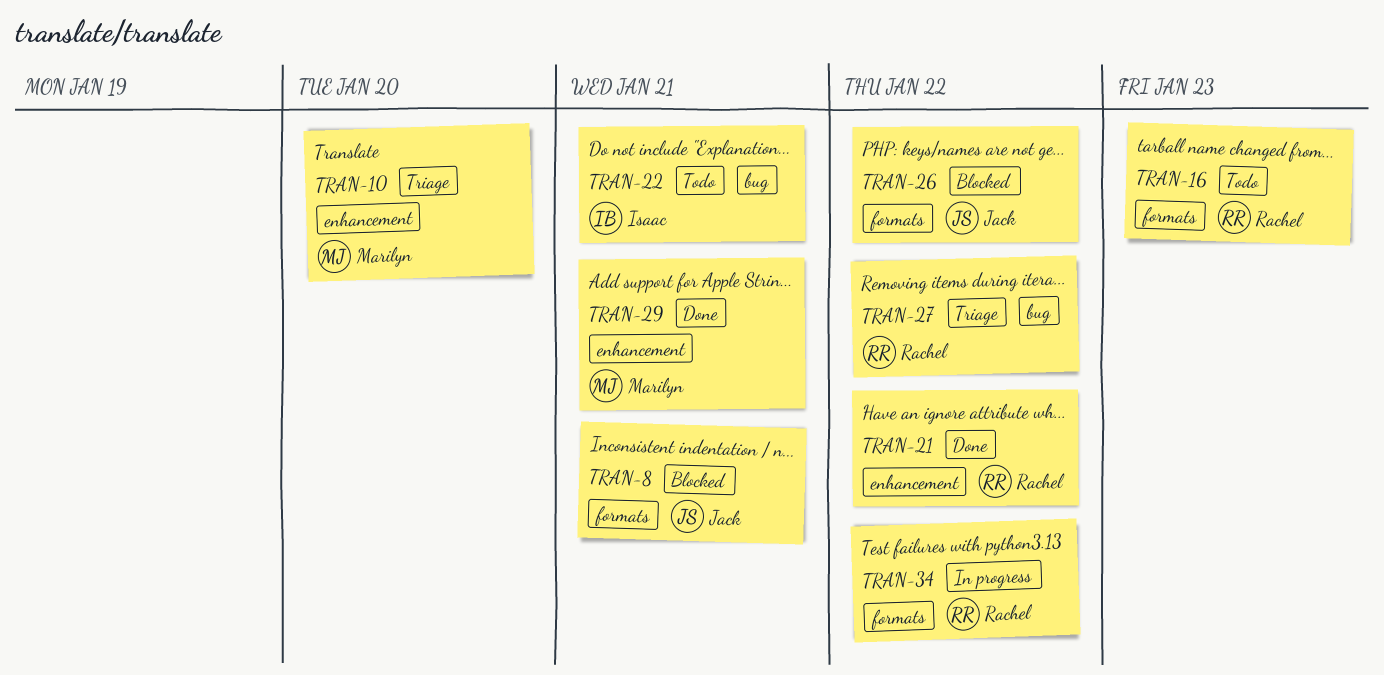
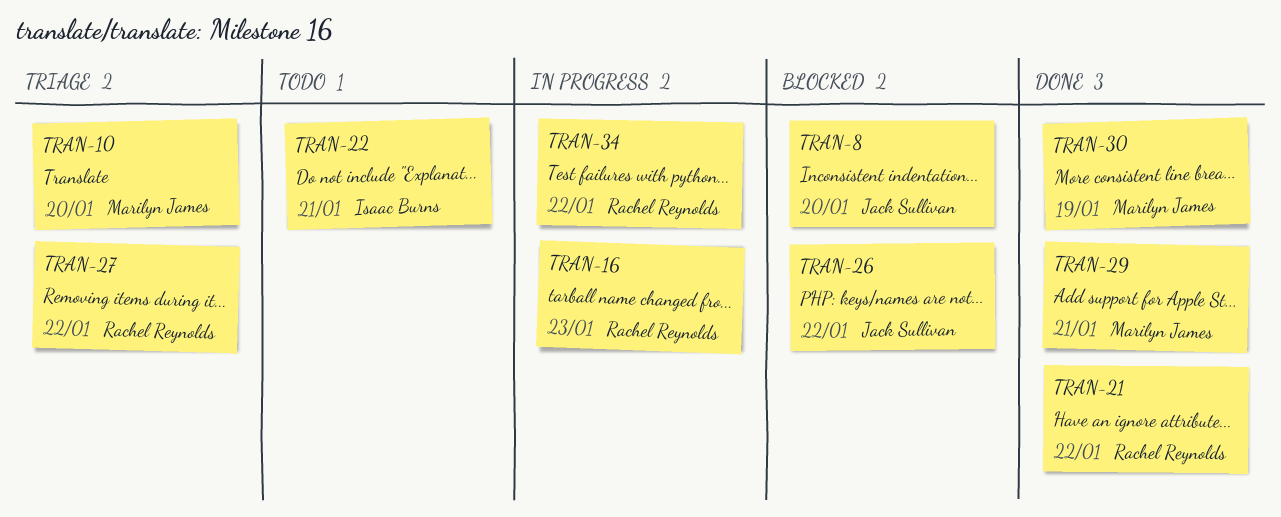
TRAN-8, due: Jan 21 -> Jan 20
TRAN-16, status: Todo -> In progress
TRAN-30: none -> present

